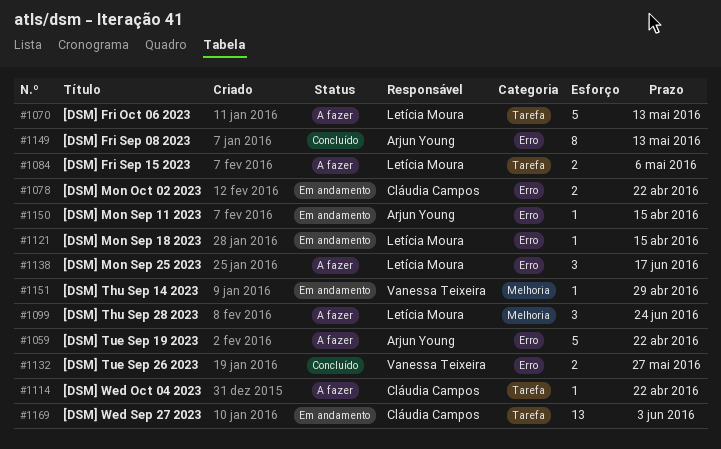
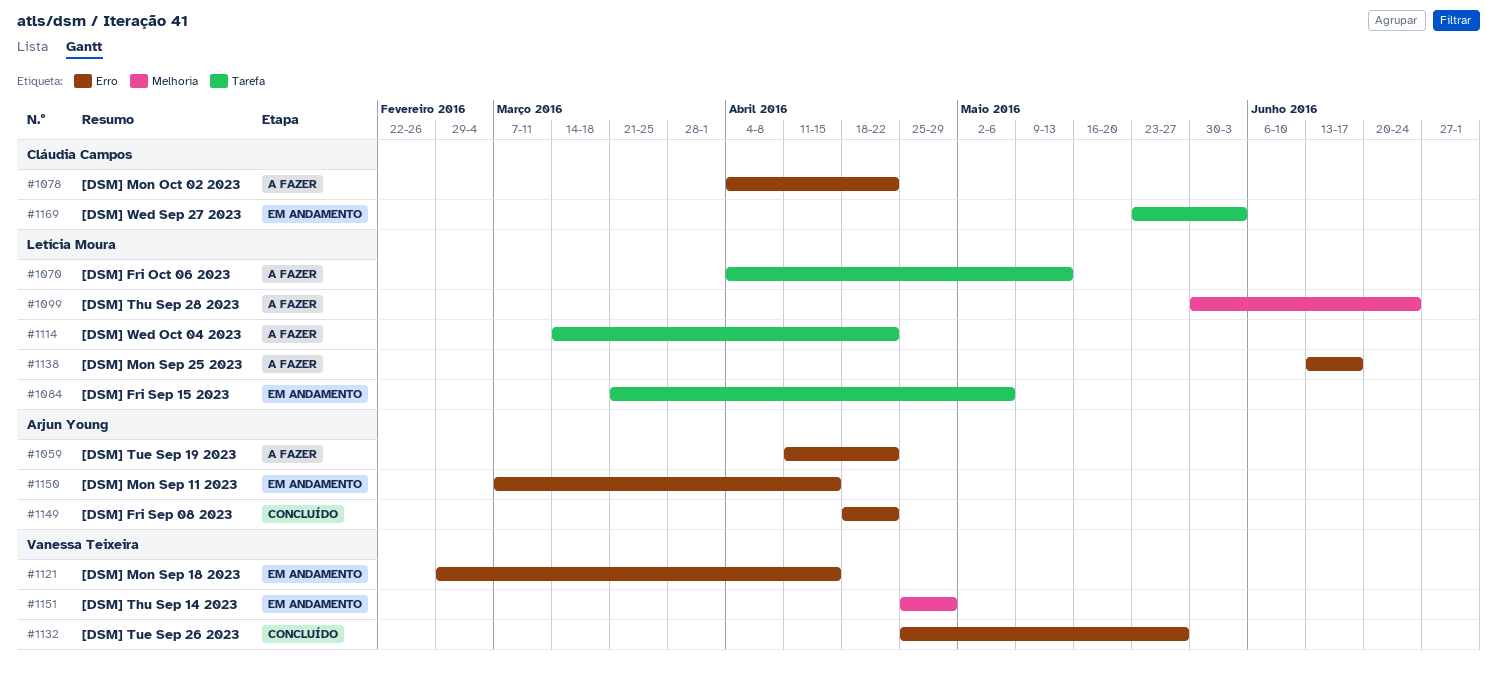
#1078, status: Em andamento -> A fazer
#1084, status: A fazer -> Em andamento
#1114, owner: Cláudia Campos -> Letícia Moura
#1121, owner: Letícia Moura -> Vanessa Teixeira
#1149, due: May 13 -> Apr 22

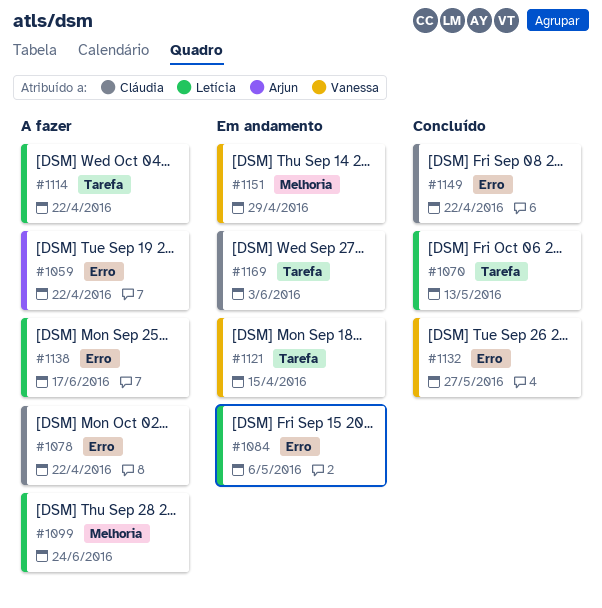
#1070, status: A fazer -> Concluído
#1084, label: Tarefa -> Erro
#1121, label: Erro -> Tarefa
#1149, owner: Arjun Young -> Cláudia Campos
#1150: present -> none

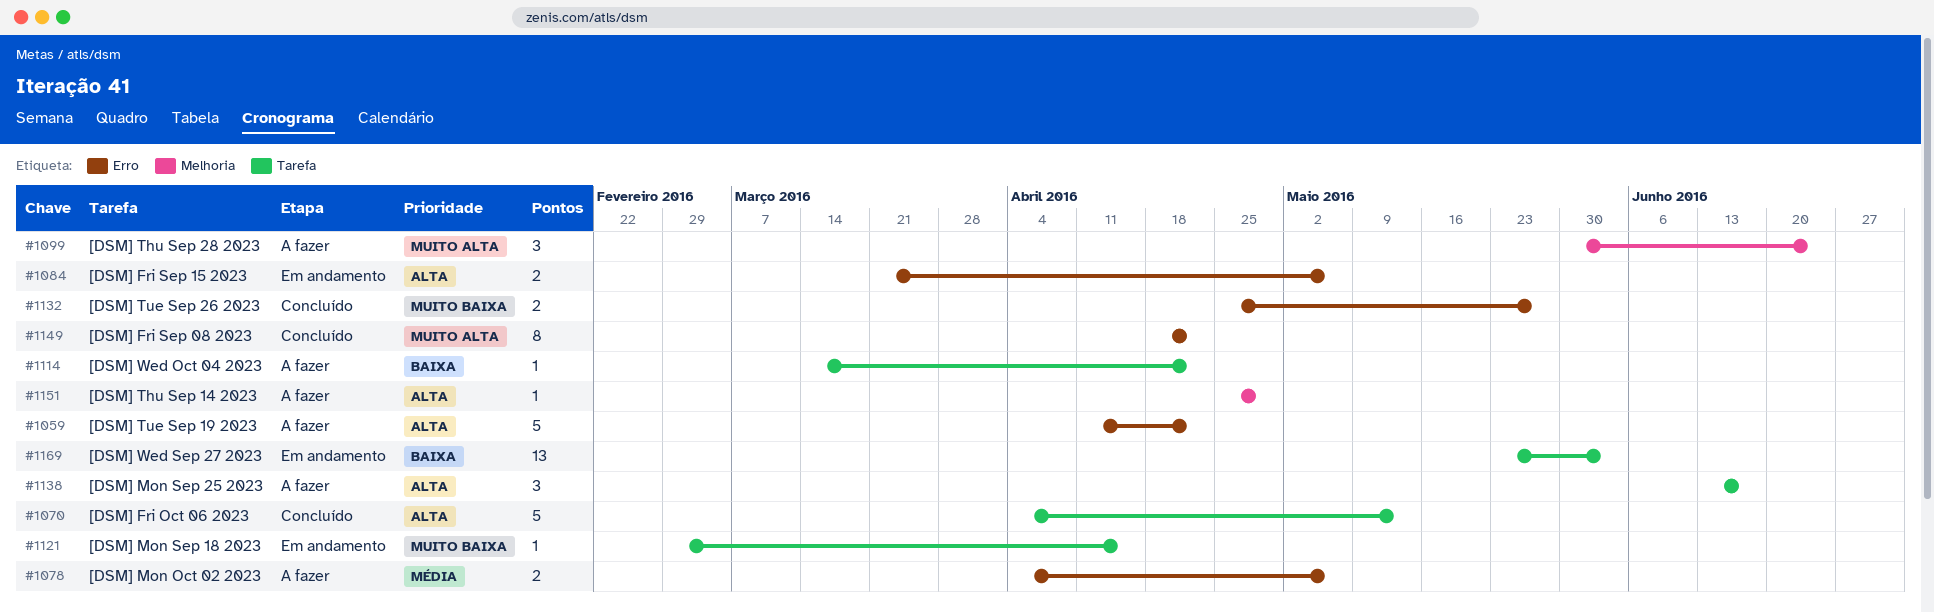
#1078, due: Apr 22 -> May 6
#1138, label: Erro -> Tarefa
#1151, status: Em andamento -> A fazer

